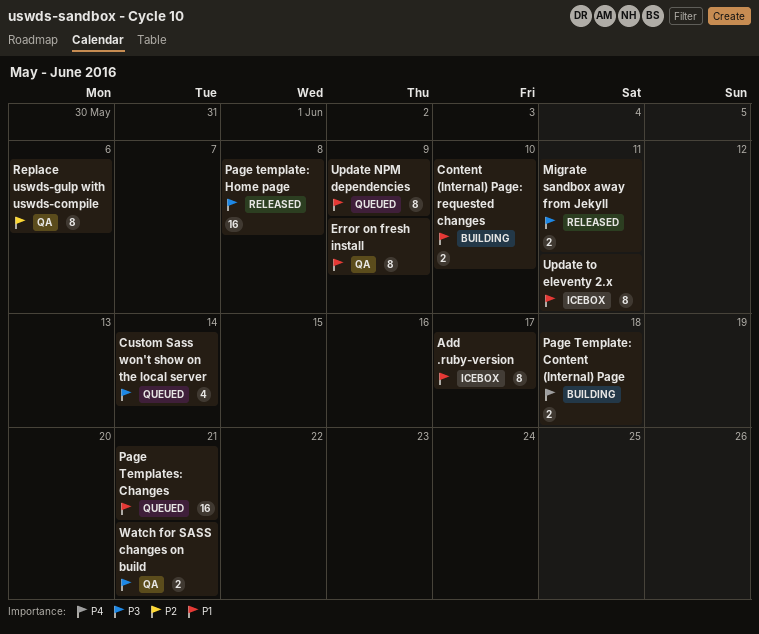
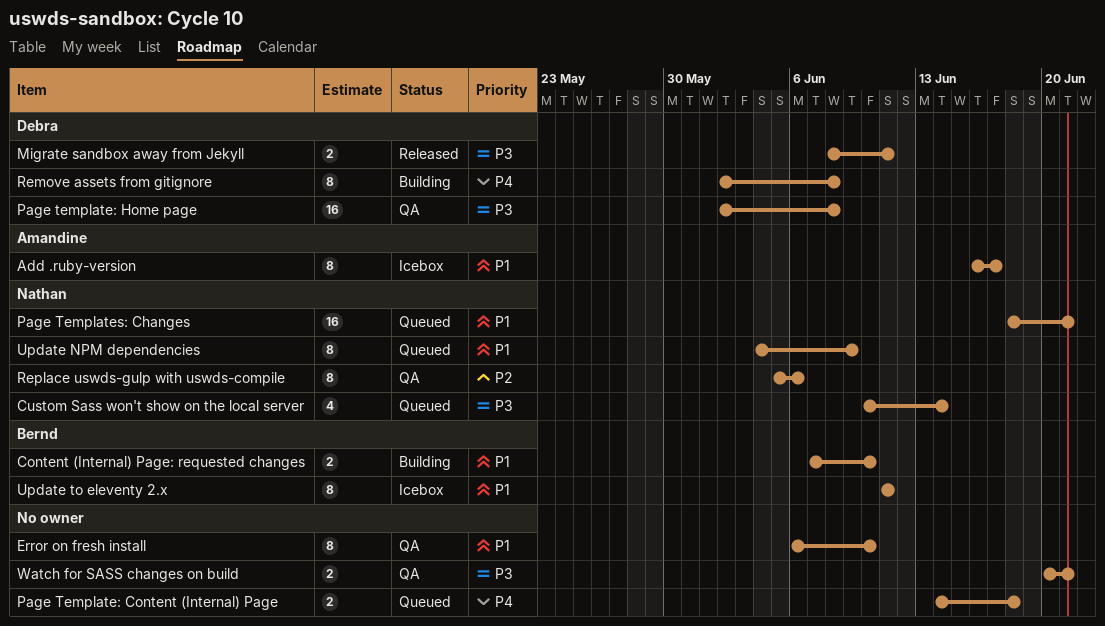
Error on fresh install, due: Jun 9 -> Jun 10
Page Template: Content (Internal) Page, status: Building -> Queued
Page template: Home page, status: Released -> QA
Remove assets from gitignore: none -> present

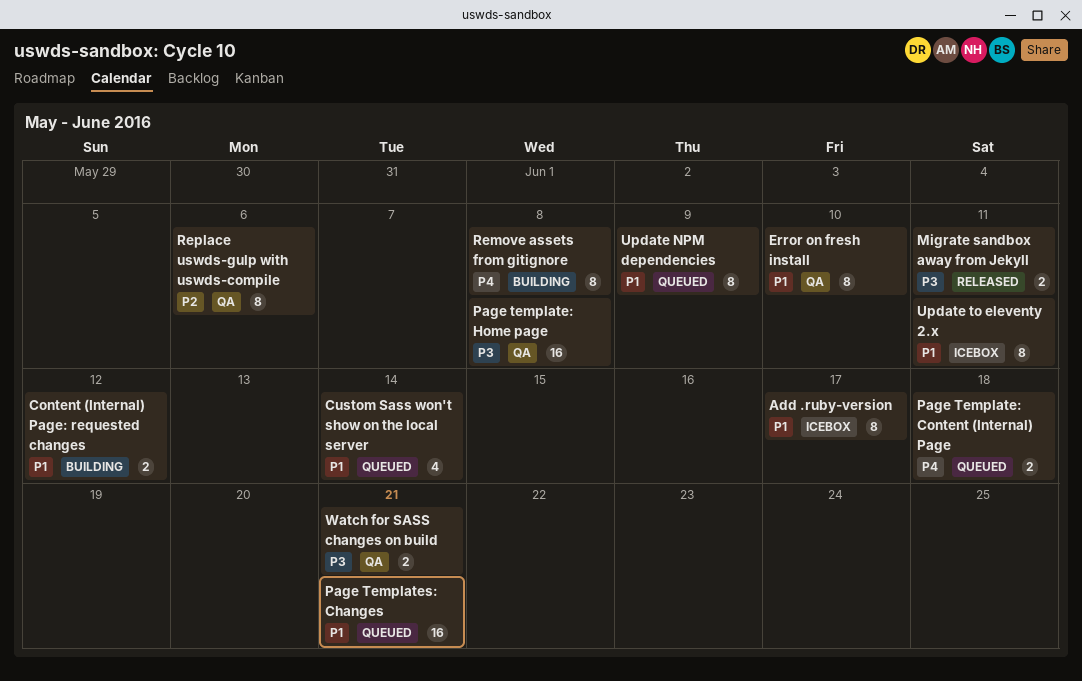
Content (Internal) Page: requested changes, due: Jun 10 -> Jun 12
Custom Sass won't show on the local server, priority: P3 -> P1

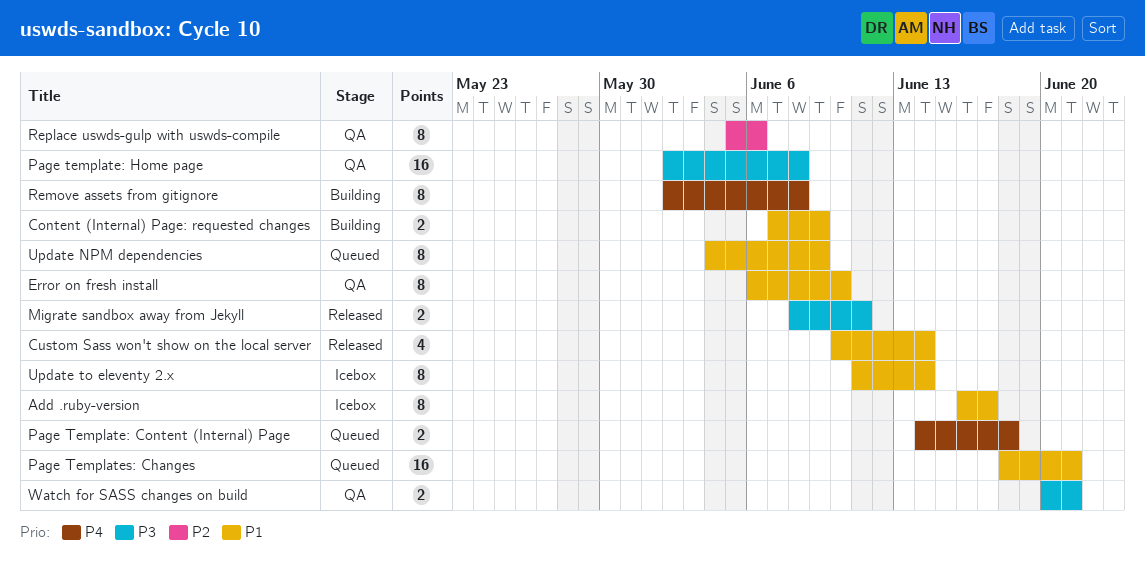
Content (Internal) Page: requested changes, due: Jun 12 -> Jun 9
Custom Sass won't show on the local server, status: Queued -> Released
Update to eleventy 2.x, due: Jun 11 -> Jun 14

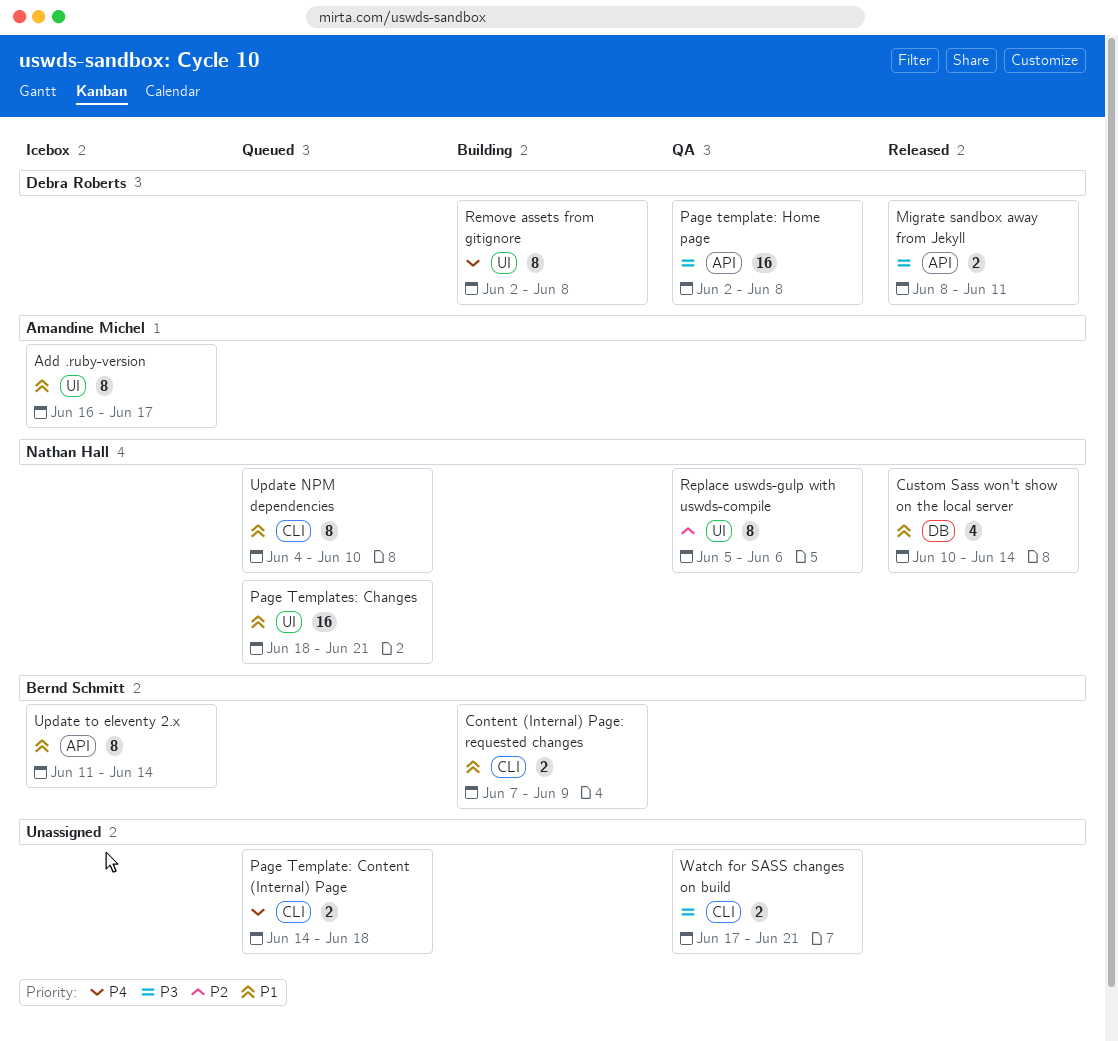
Error on fresh install: present -> none
Update NPM dependencies, due: Jun 9 -> Jun 10
Watch for SASS changes on build, start: Jun 20 -> Jun 17

